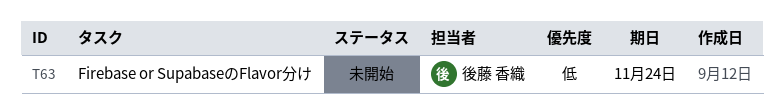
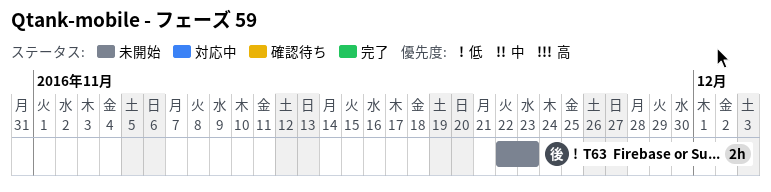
T63, due: Nov 24 -> Nov 23

